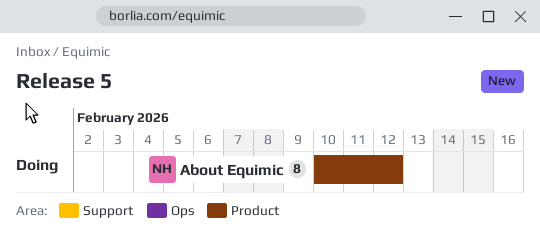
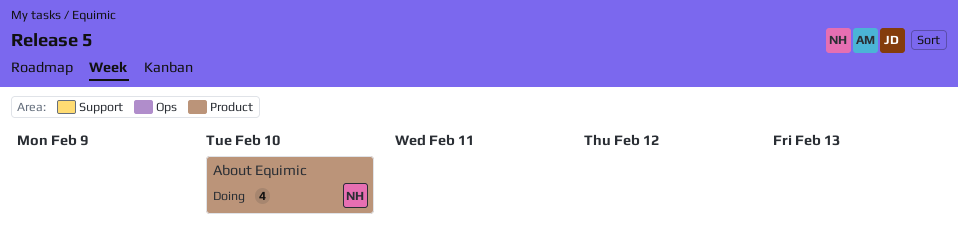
About Equimic, estimate: 8 -> 4
About Equimic, due: Feb 12 -> Feb 10

